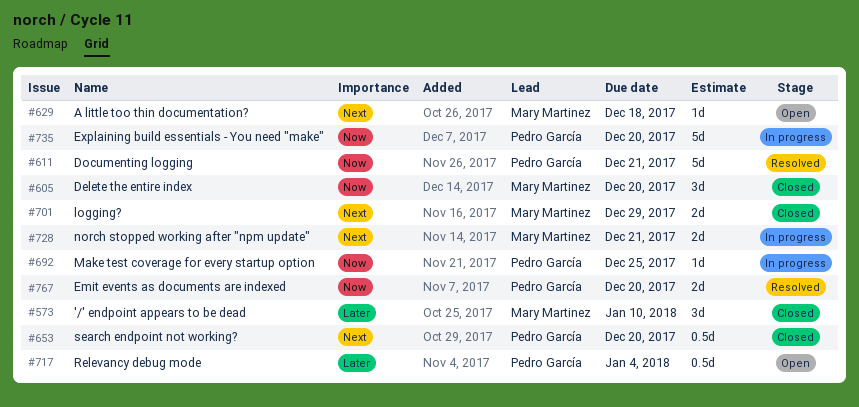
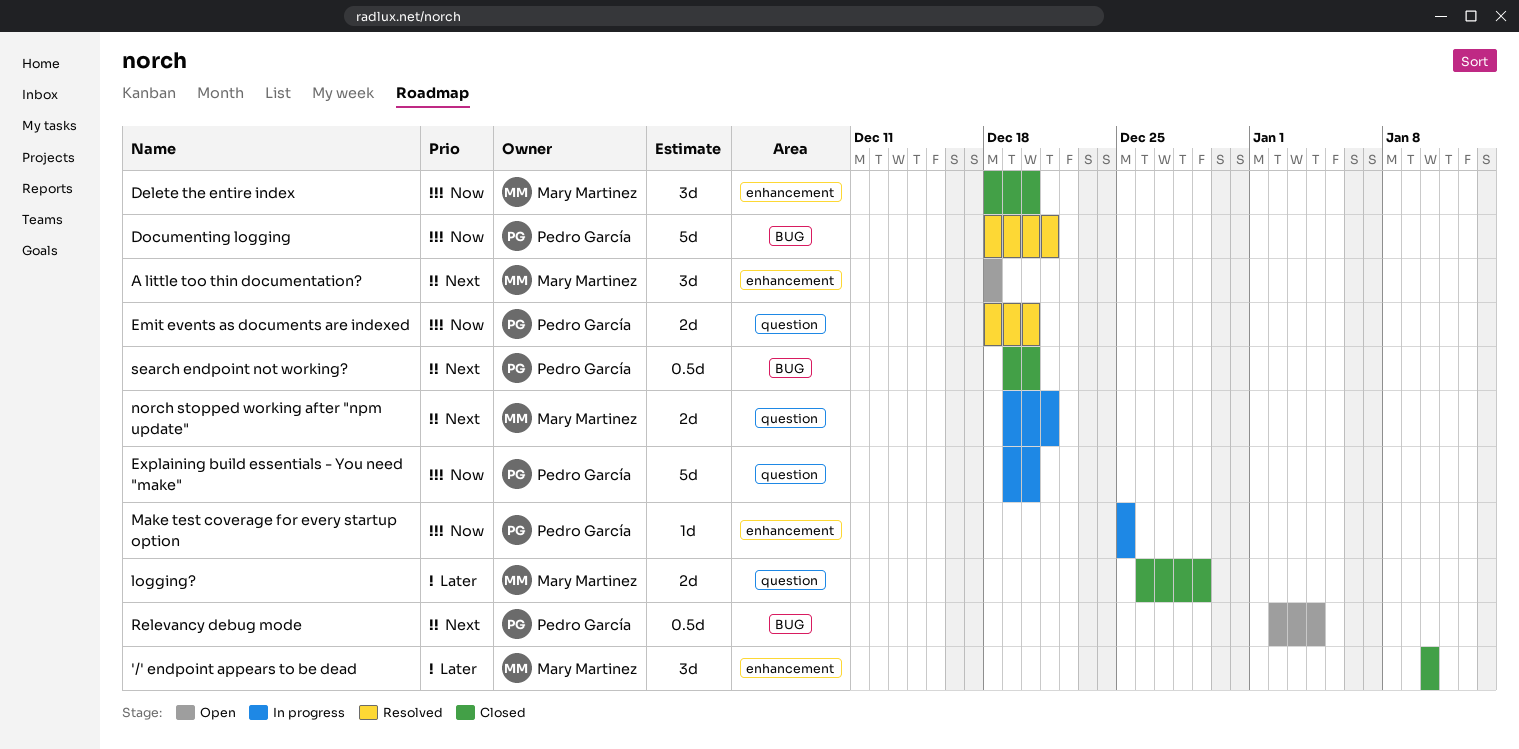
A little too thin documentation?, estimate: 1d -> 3d
logging?, priority: Next -> Later
Relevancy debug mode, priority: Later -> Next

